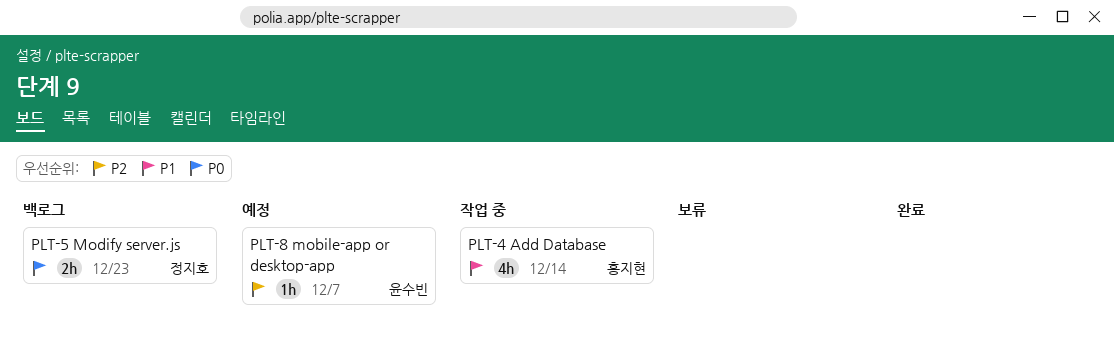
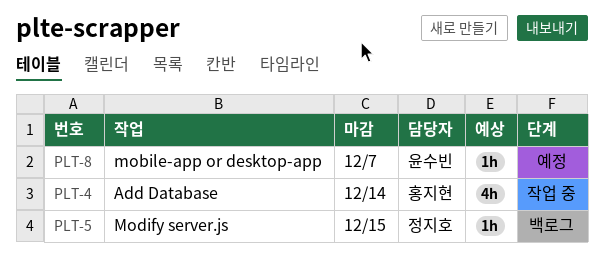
PLT-5, estimate: 2h -> 1h
PLT-5, due: Dec 23 -> Dec 15

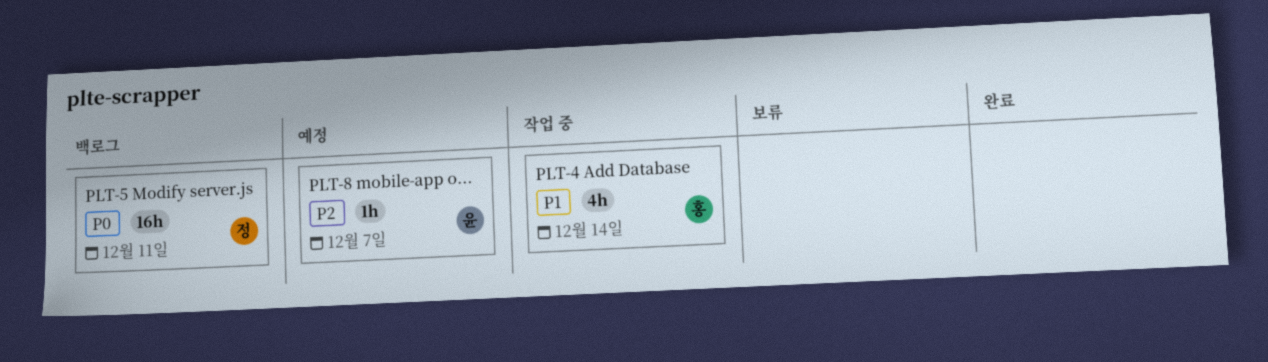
PLT-5, estimate: 1h -> 16h
PLT-5, due: Dec 15 -> Dec 11

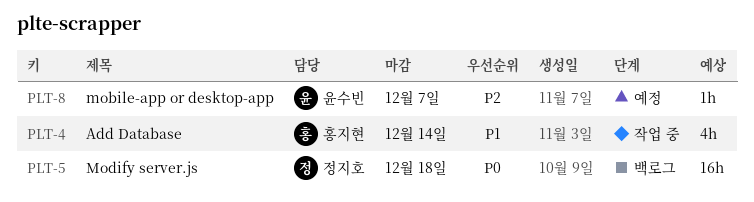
PLT-5, due: Dec 11 -> Dec 18

